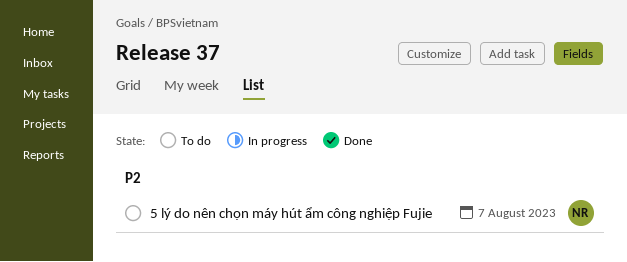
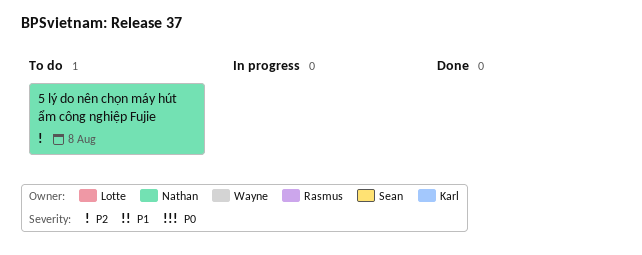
5 lý do nên chọn máy hút ẩm công nghiệp Fujie, due: Aug 7 -> Aug 8

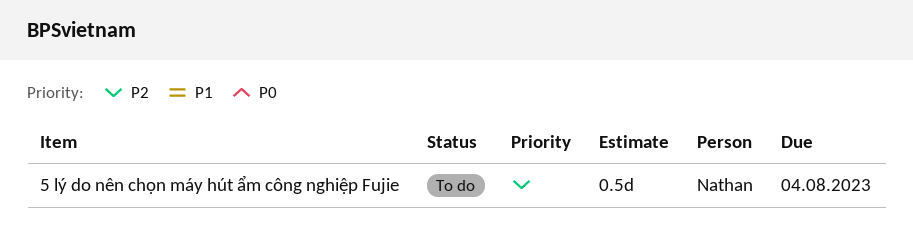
5 lý do nên chọn máy hút ẩm công nghiệp Fujie, due: Aug 8 -> Aug 4

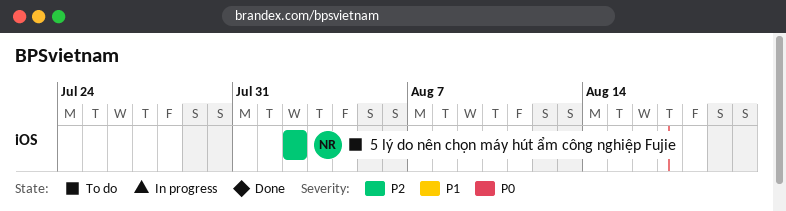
5 lý do nên chọn máy hút ẩm công nghiệp Fujie, due: Aug 4 -> Aug 2

